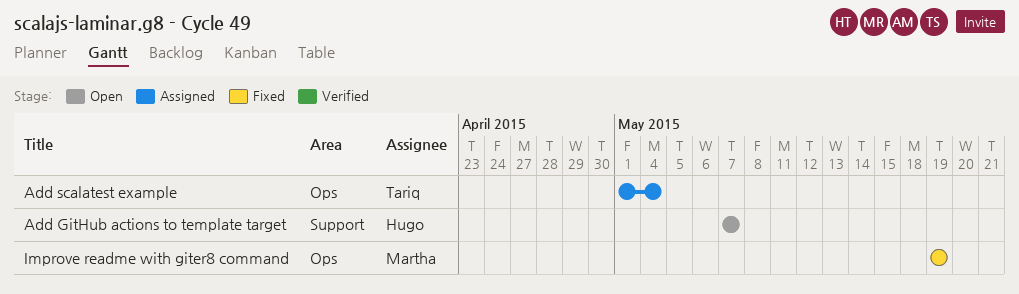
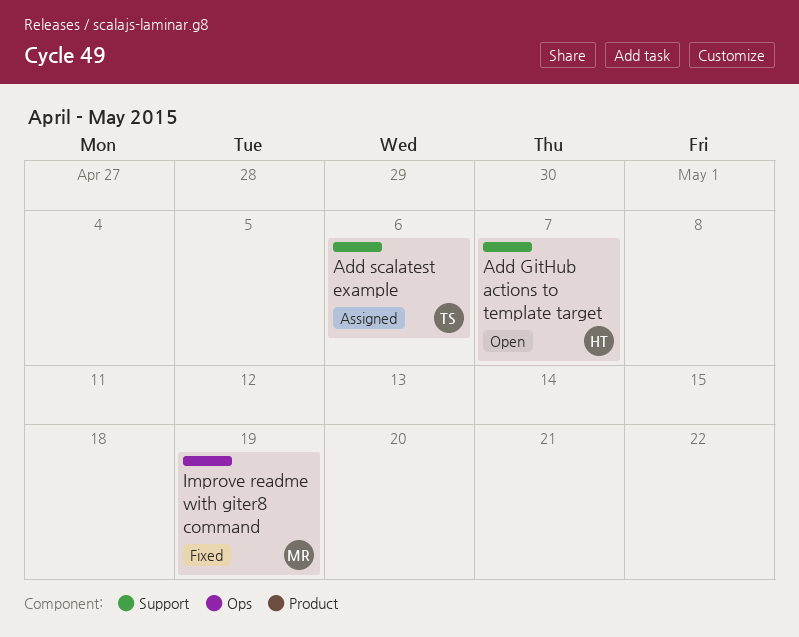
Add scalatest example, label: Ops -> Support
Add scalatest example, due: May 4 -> May 6

